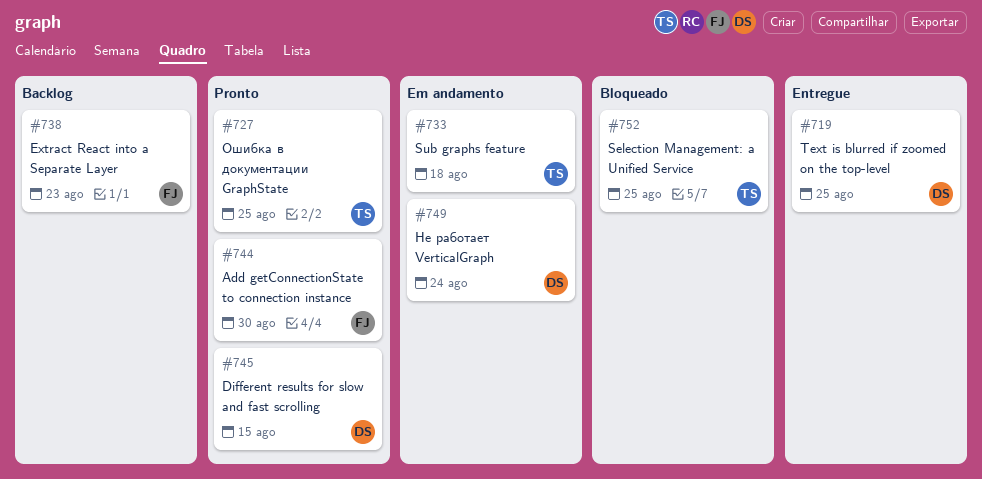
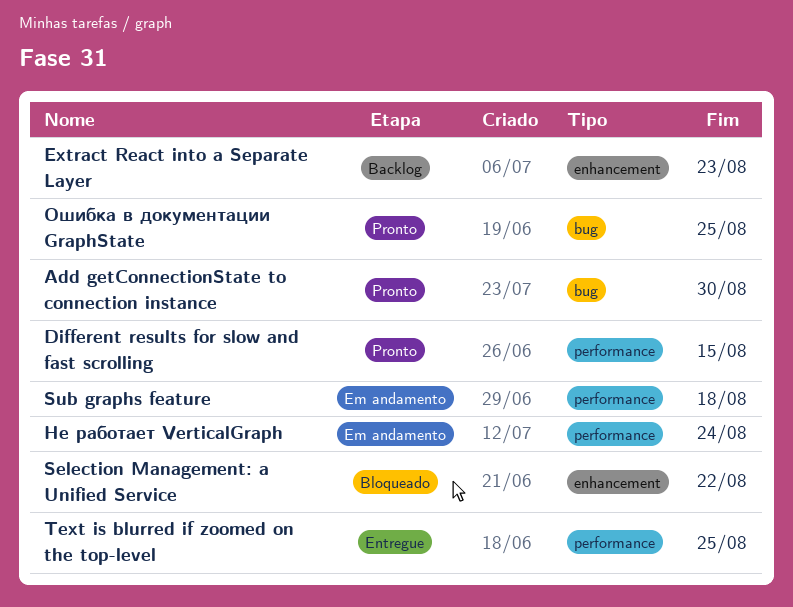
Selection Management: a Unified Service, due: Aug 25 -> Aug 22

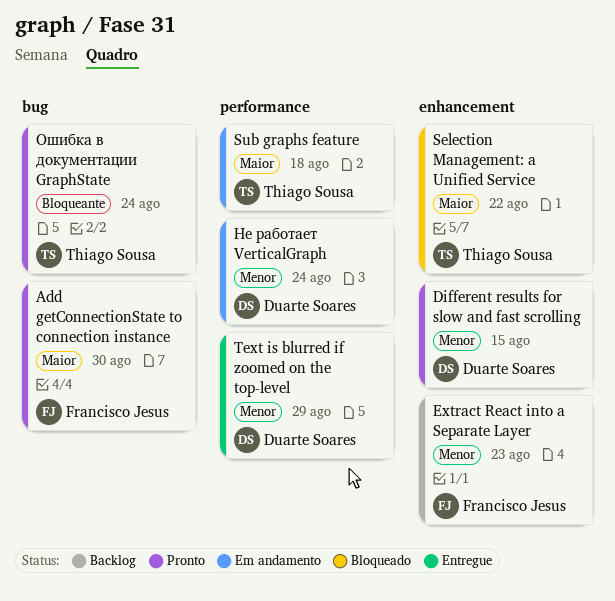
Different results for slow and fast scrolling, label: performance -> enhancement
Text is blurred if zoomed on the top-level, due: Aug 25 -> Aug 29
Ошибка в документации GraphState, due: Aug 25 -> Aug 24

